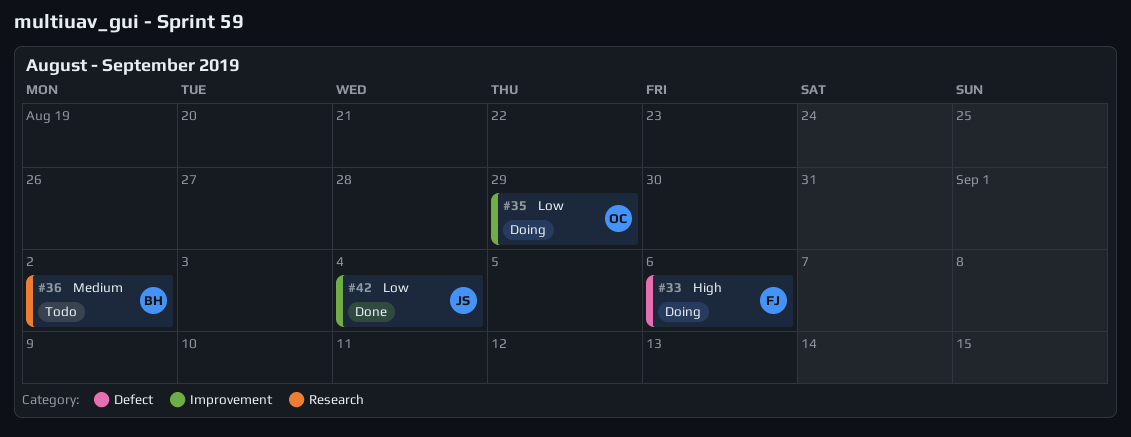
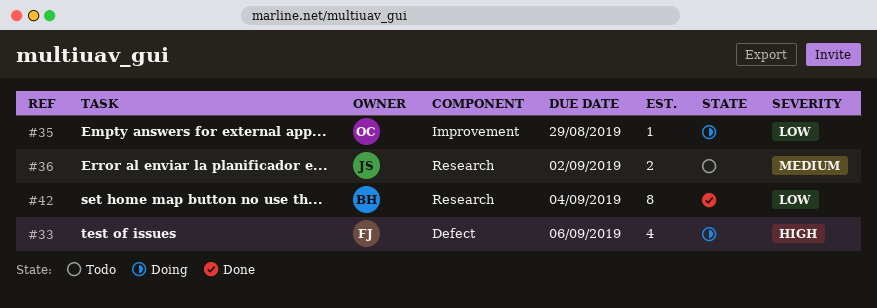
#36, owner: BH -> JS
#42, owner: JS -> BH
#42, label: Improvement -> Research

